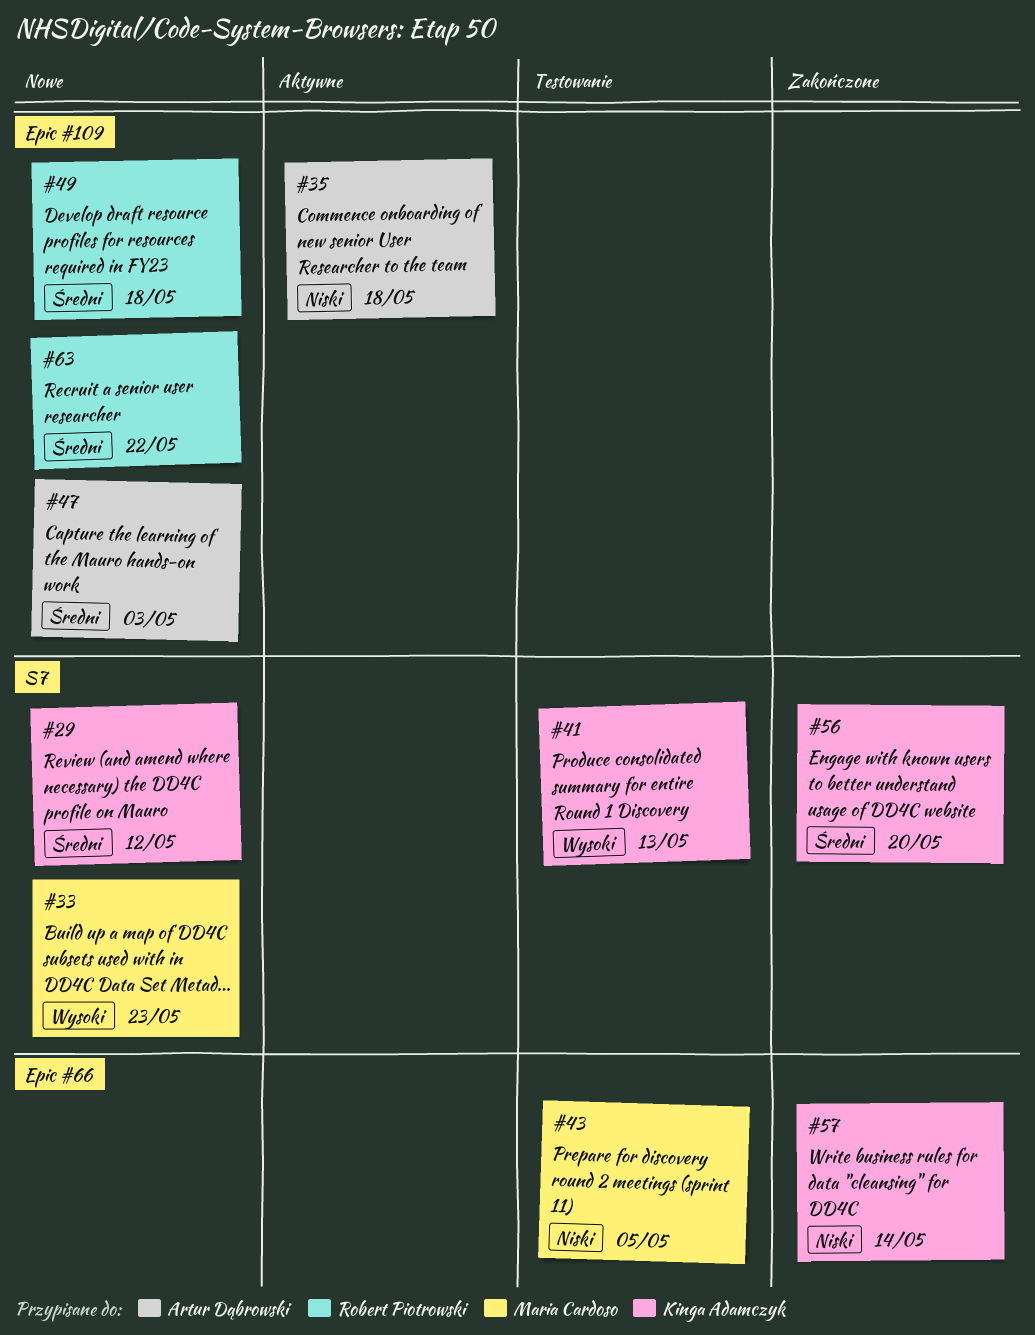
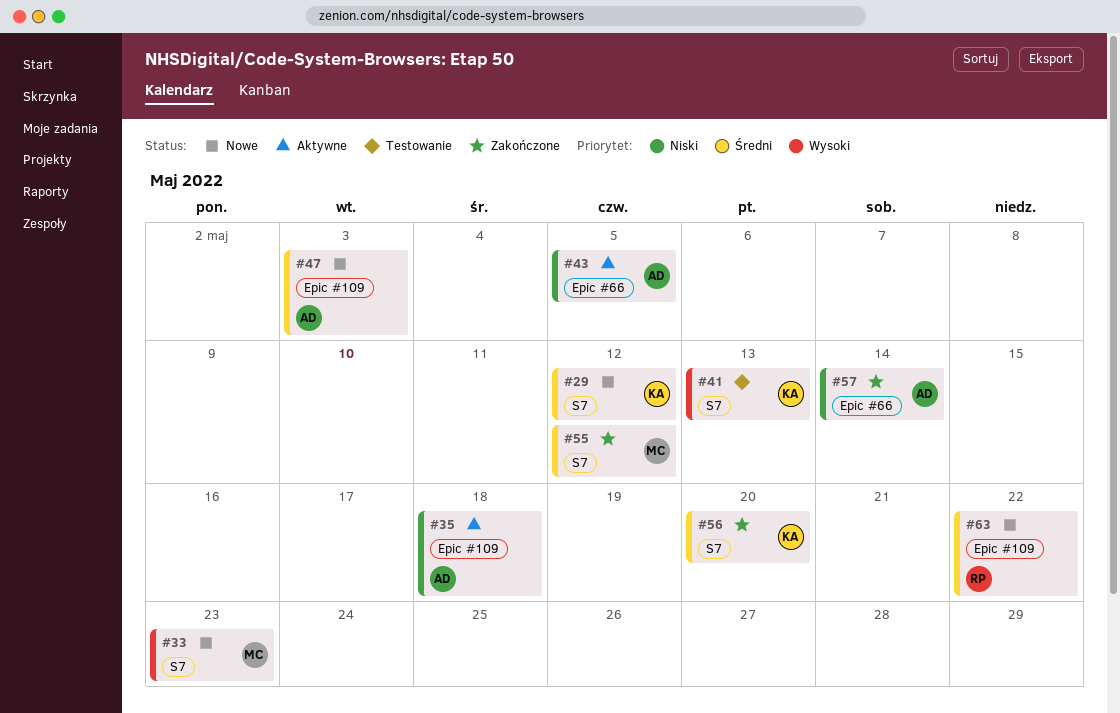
#43, status: Testowanie -> Aktywne
#43, owner: Maria Cardoso -> Artur Dąbrowski
#49: present -> none
#55: none -> present
#57, owner: Kinga Adamczyk -> Artur Dąbrowski

